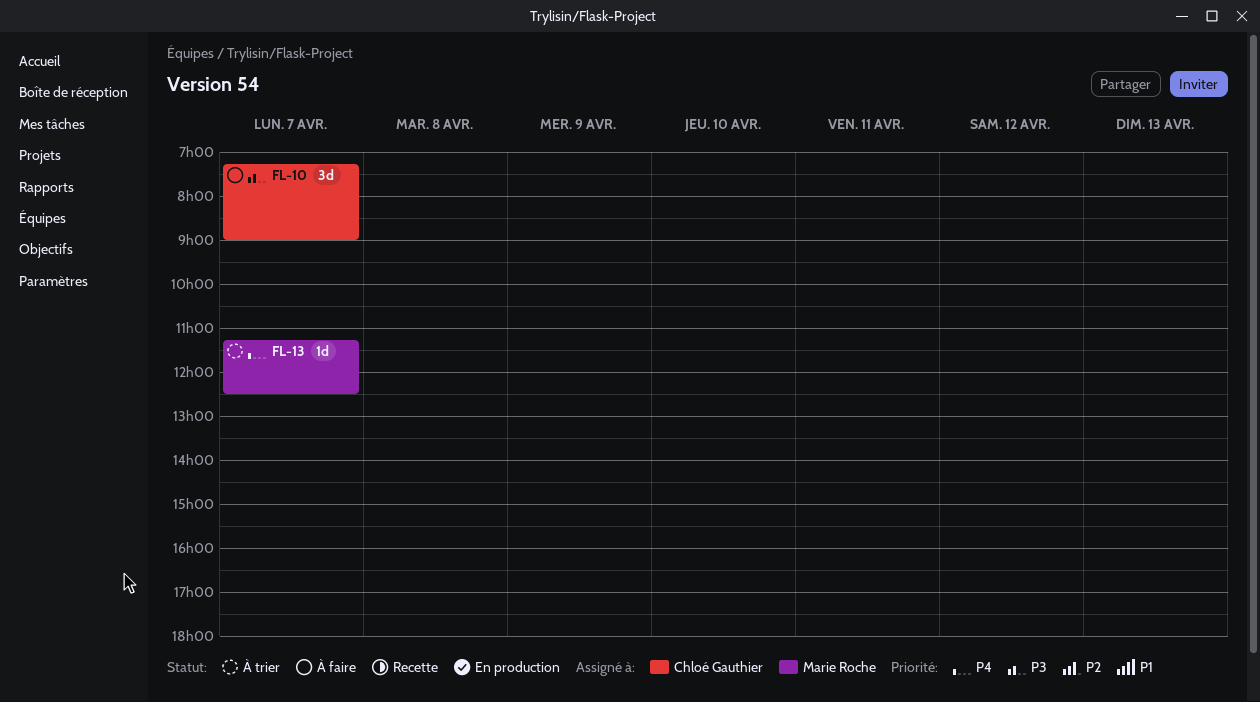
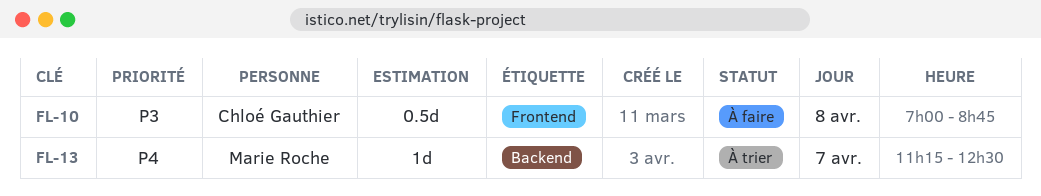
FL-10, estimate: 3d -> 0.5d
FL-10, day: Apr 7 -> Apr 8
FL-10, begins: 07:15 -> 07:00
FL-10, ends: 09:00 -> 08:45

